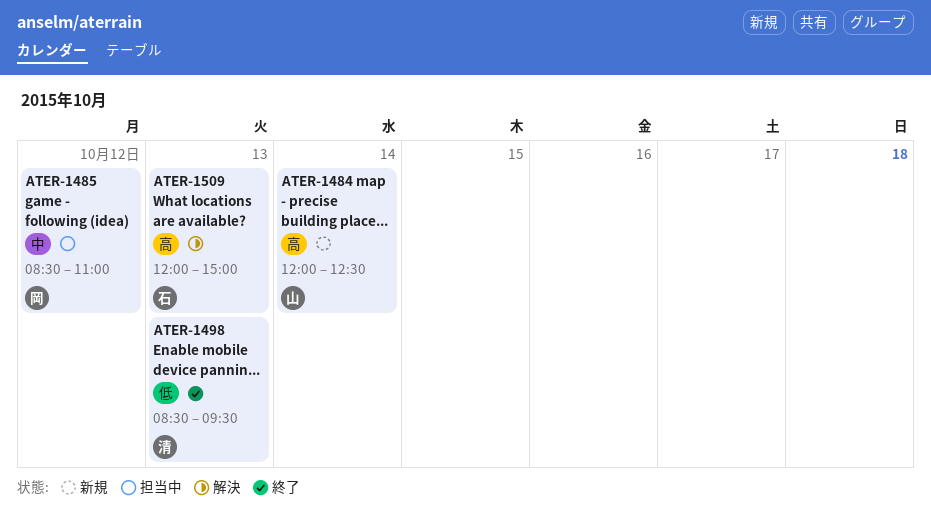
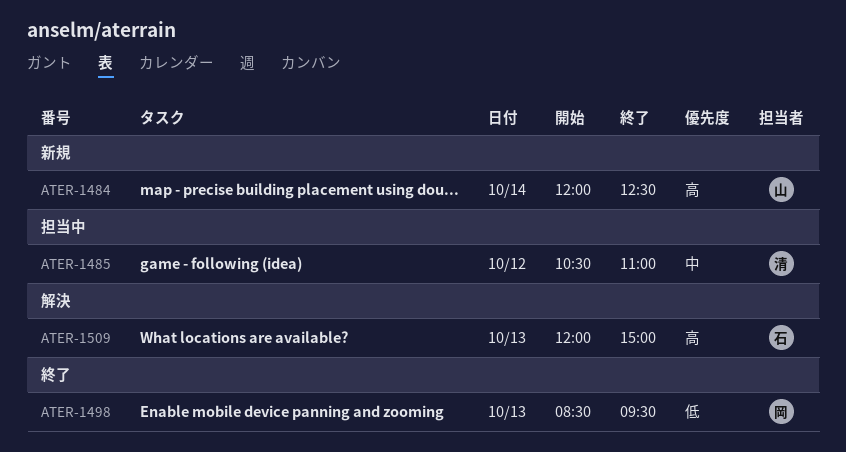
ATER-1485, owner: 岡 -> 清
ATER-1485, begins: 08:30 -> 10:30
ATER-1498, owner: 清 -> 岡

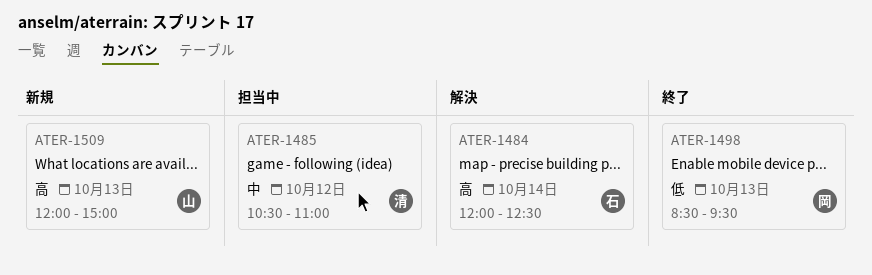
ATER-1484, status: 新規 -> 解決
ATER-1484, owner: 山 -> 石
ATER-1509, status: 解決 -> 新規
ATER-1509, owner: 石 -> 山

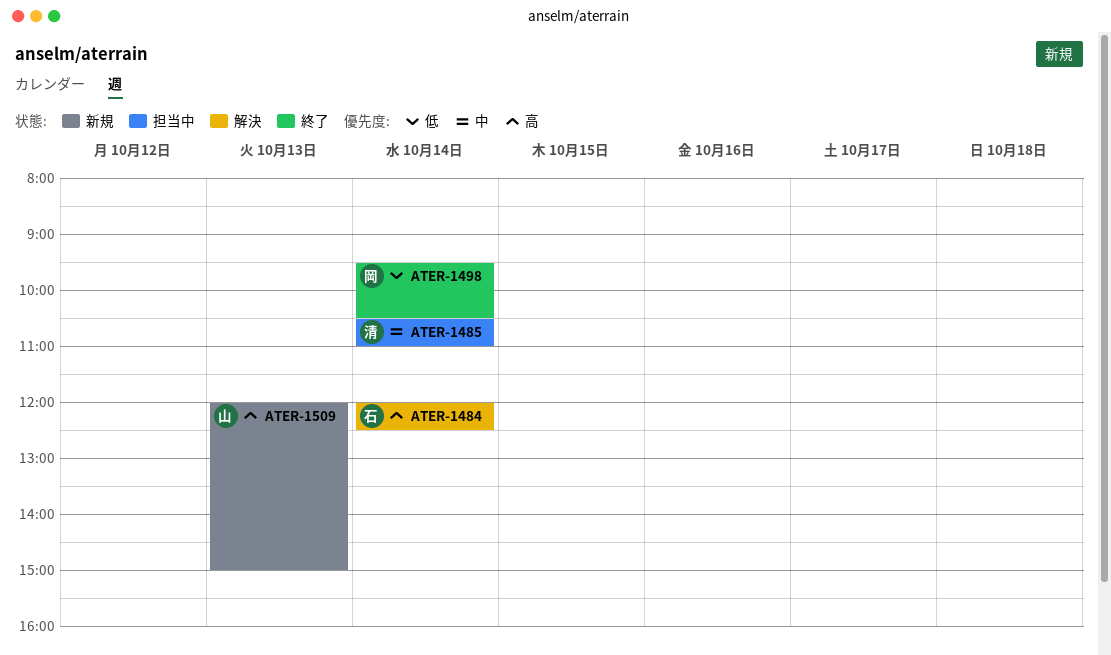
ATER-1485, day: Oct 12 -> Oct 14
ATER-1498, day: Oct 13 -> Oct 14
ATER-1498, begins: 08:30 -> 09:30
ATER-1498, ends: 09:30 -> 10:30

